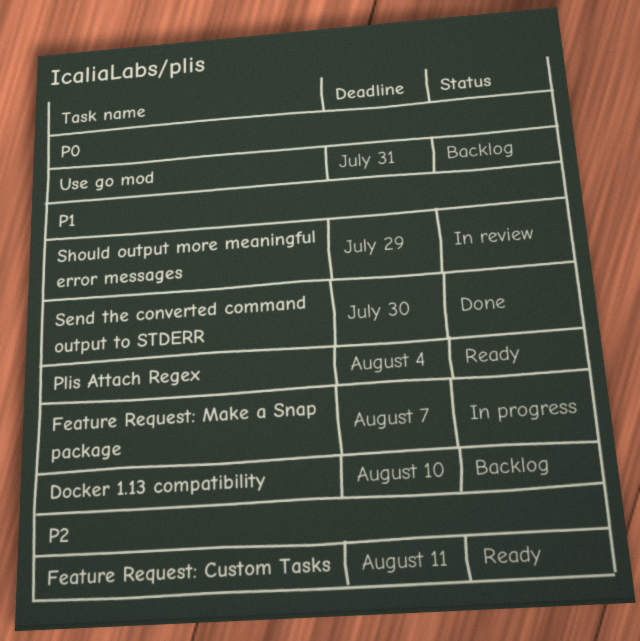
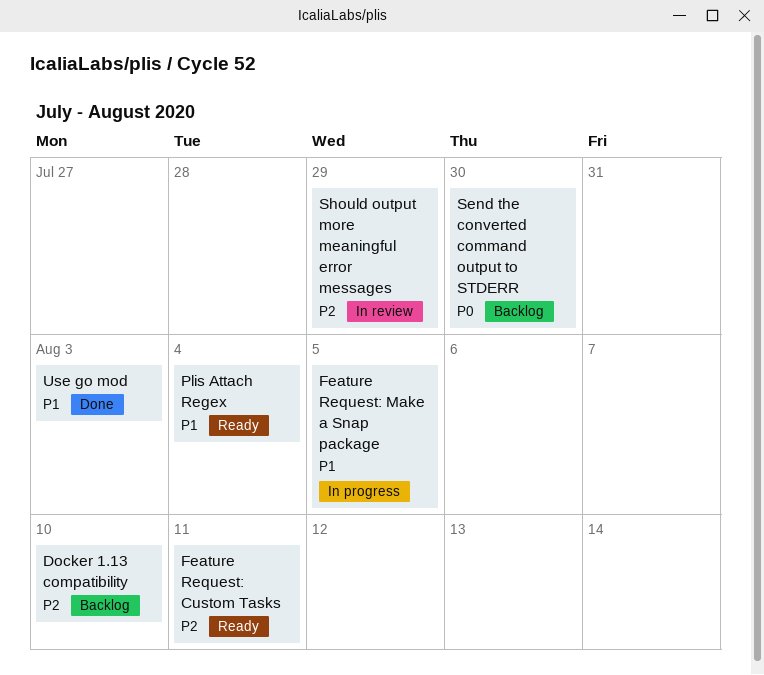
Docker 1.13 compatibility, priority: P1 -> P2
Feature Request: Make a Snap package, due: Aug 7 -> Aug 5
Send the converted command output to STDERR, status: Done -> Backlog
Send the converted command output to STDERR, priority: P1 -> P0
Should output more meaningful error messages, priority: P1 -> P2
Use go mod, status: Backlog -> Done
Use go mod, priority: P0 -> P1
Use go mod, due: Jul 31 -> Aug 3

